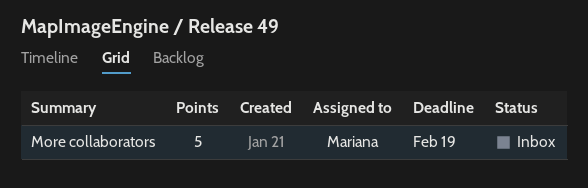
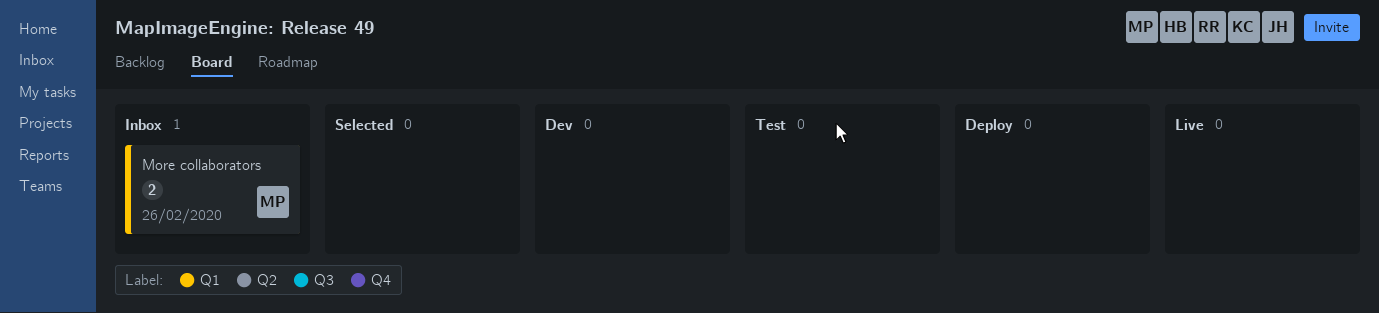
More collaborators, estimate: 5 -> 2
More collaborators, due: Feb 19 -> Feb 26

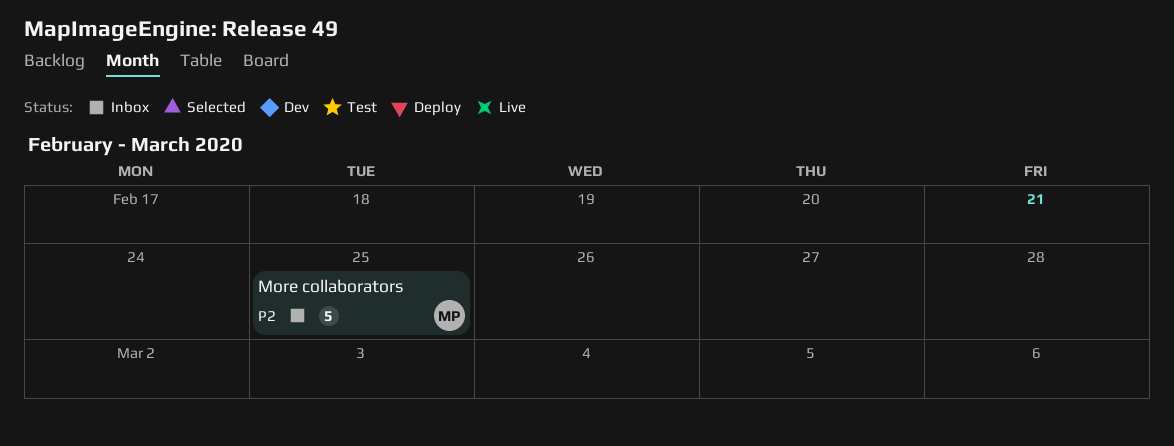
More collaborators, estimate: 2 -> 5
More collaborators, due: Feb 26 -> Feb 25

